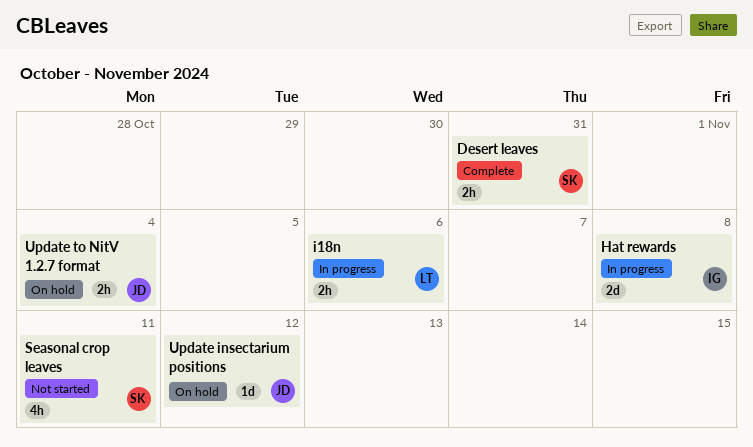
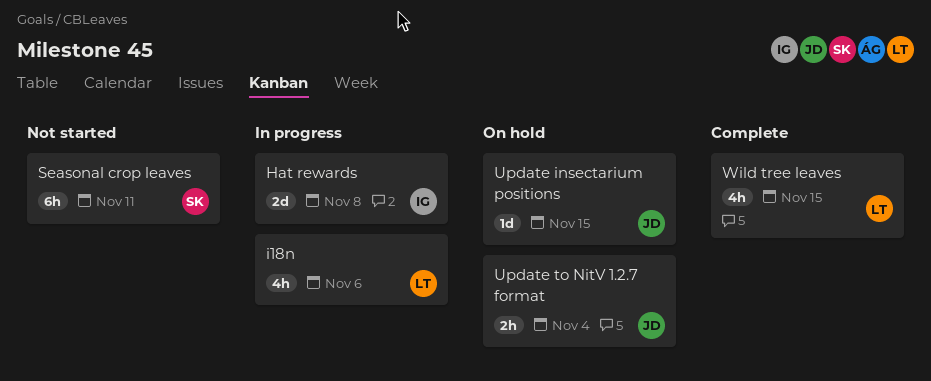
Desert leaves: present -> none
i18n, estimate: 2h -> 4h
Seasonal crop leaves, estimate: 4h -> 6h
Update insectarium positions, due: Nov 12 -> Nov 15
Wild tree leaves: none -> present

